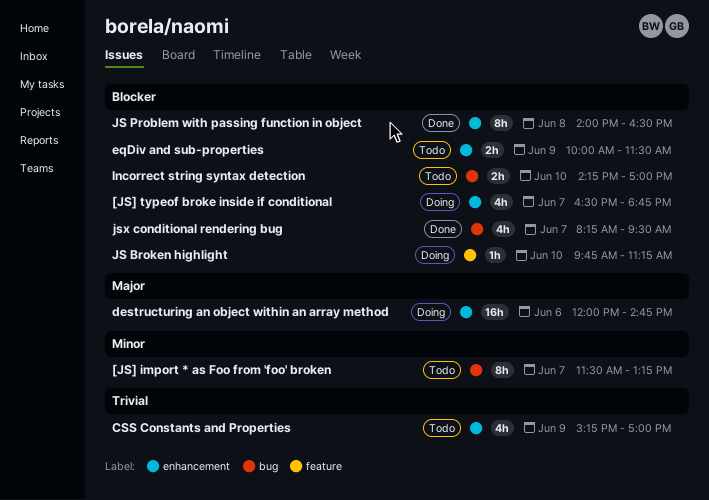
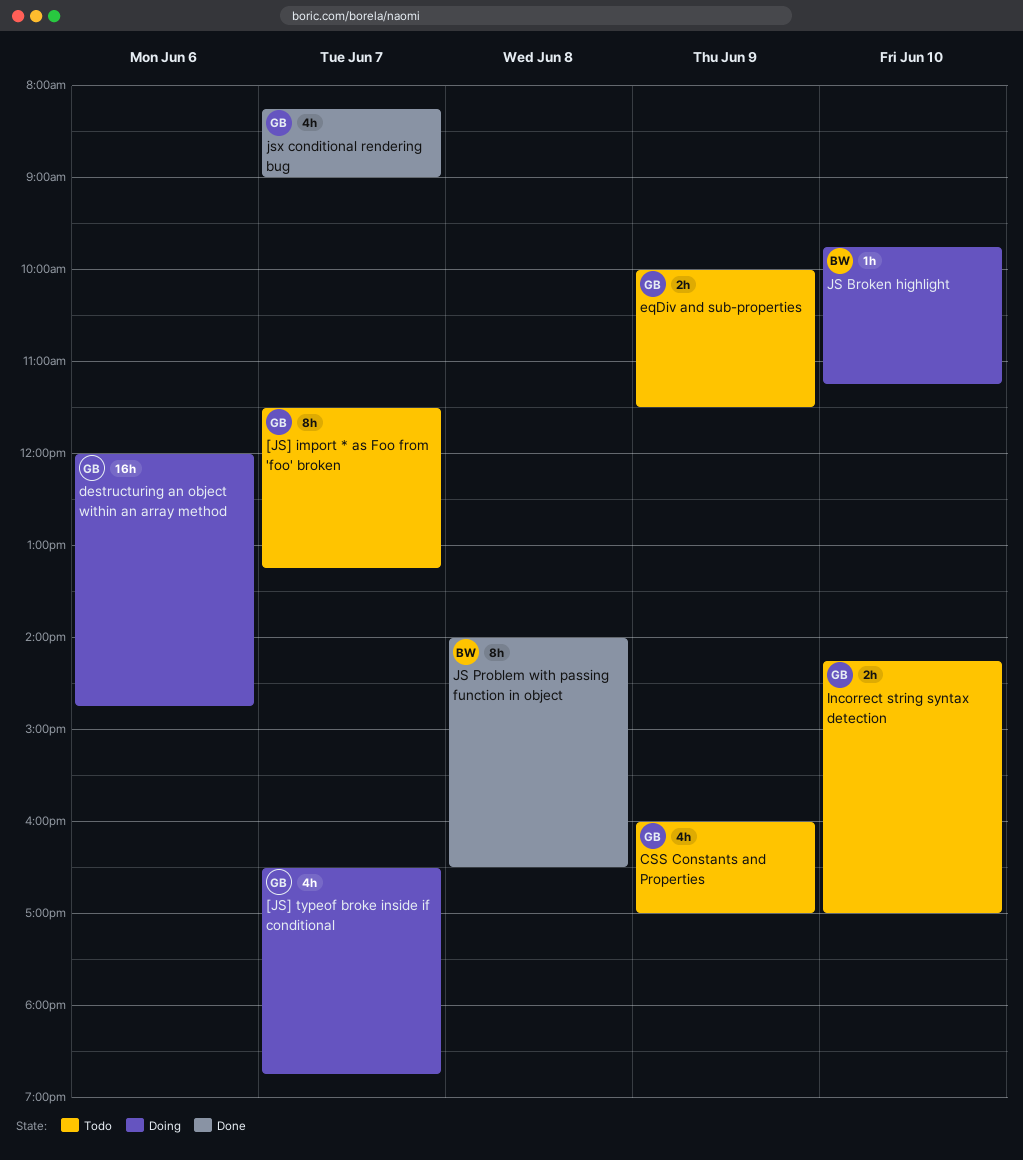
CSS Constants and Properties, begins: 15:15 -> 16:00
jsx conditional rendering bug, ends: 09:30 -> 09:00

